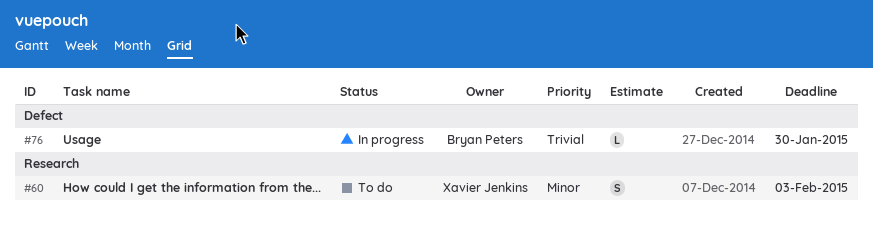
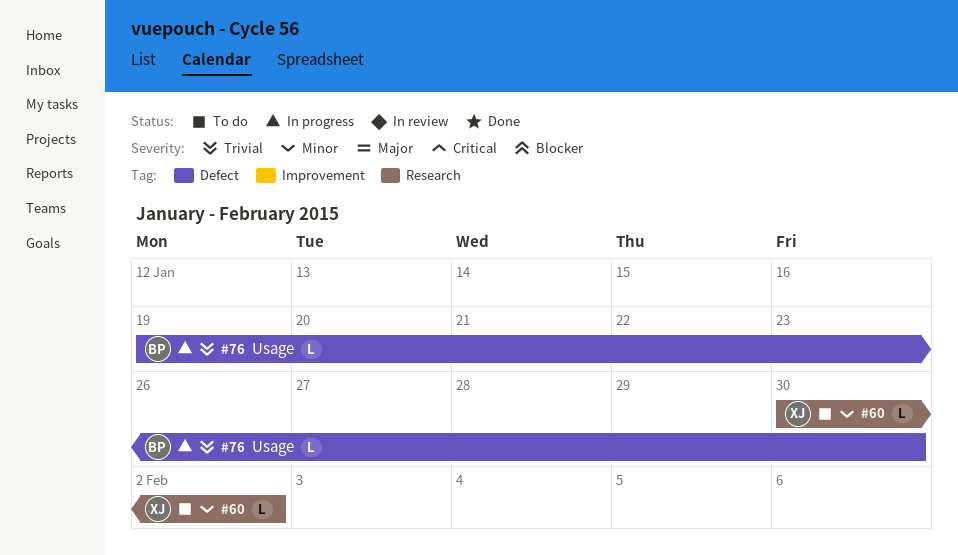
#60, estimate: S -> L
#60, due: Feb 3 -> Feb 2

